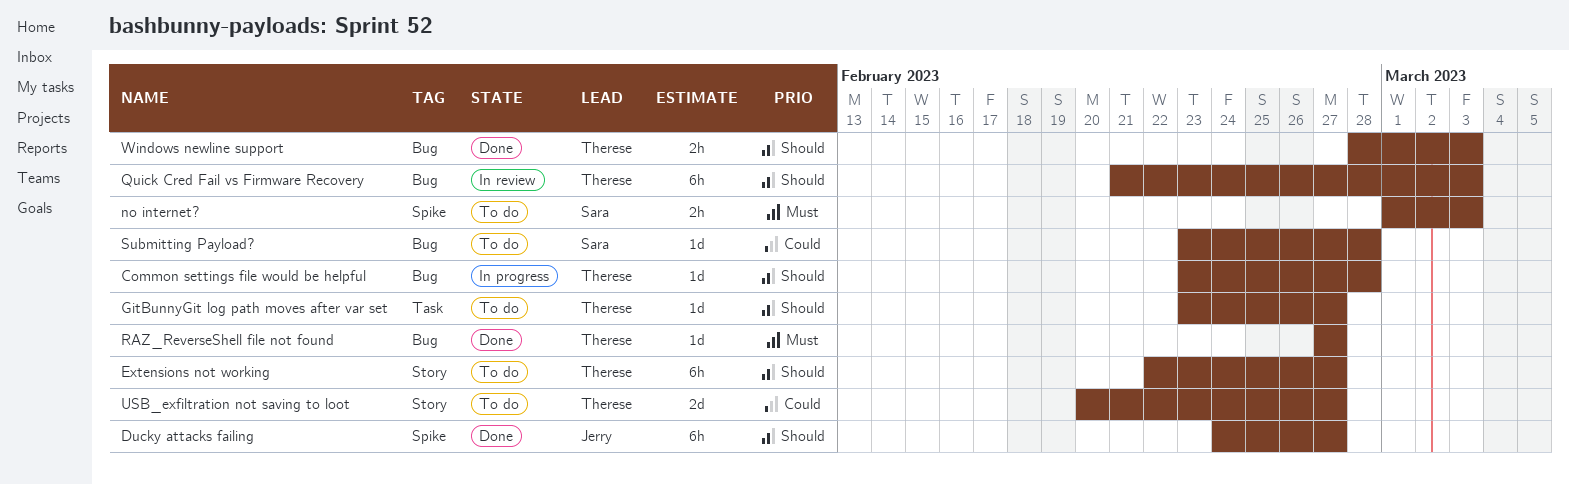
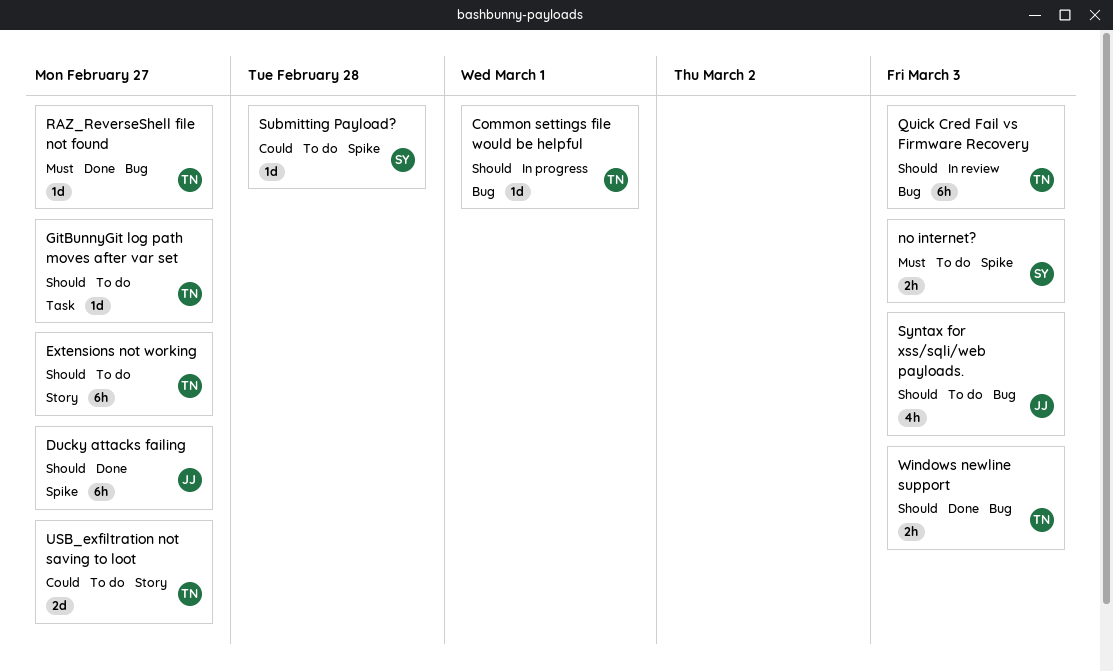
Common settings file would be helpful, due: Feb 28 -> Mar 1
Submitting Payload?, label: Bug -> Spike
Syntax for xss/sqli/web payloads.: none -> present

